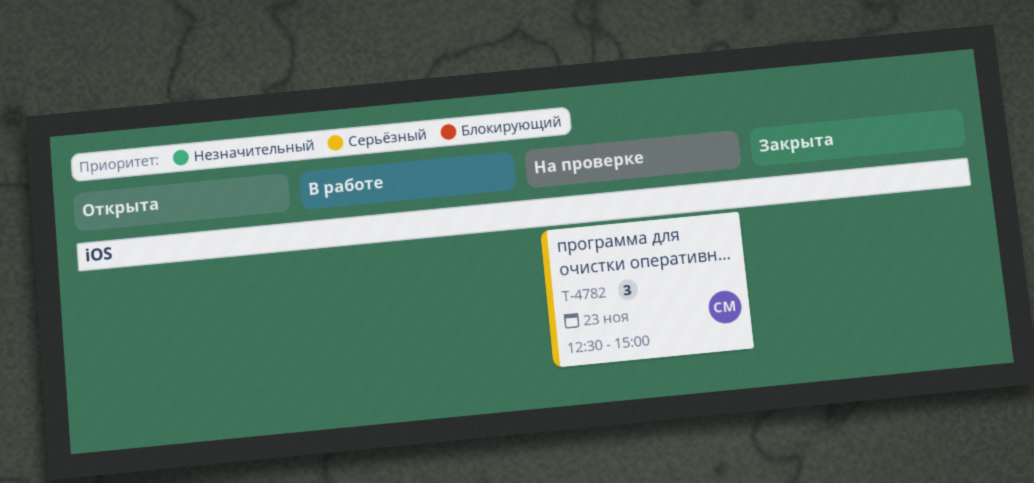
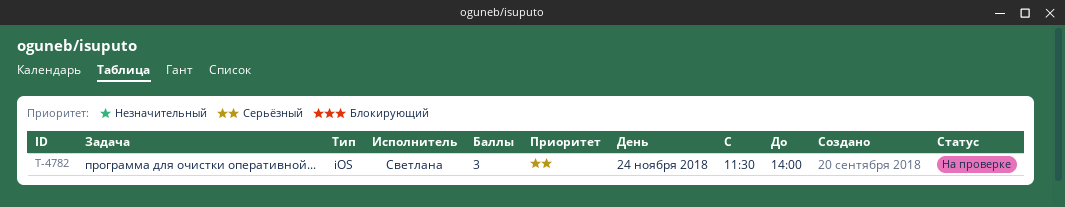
T-4782, day: Nov 23 -> Nov 24
T-4782, begins: 12:30 -> 11:30
T-4782, ends: 15:00 -> 14:00

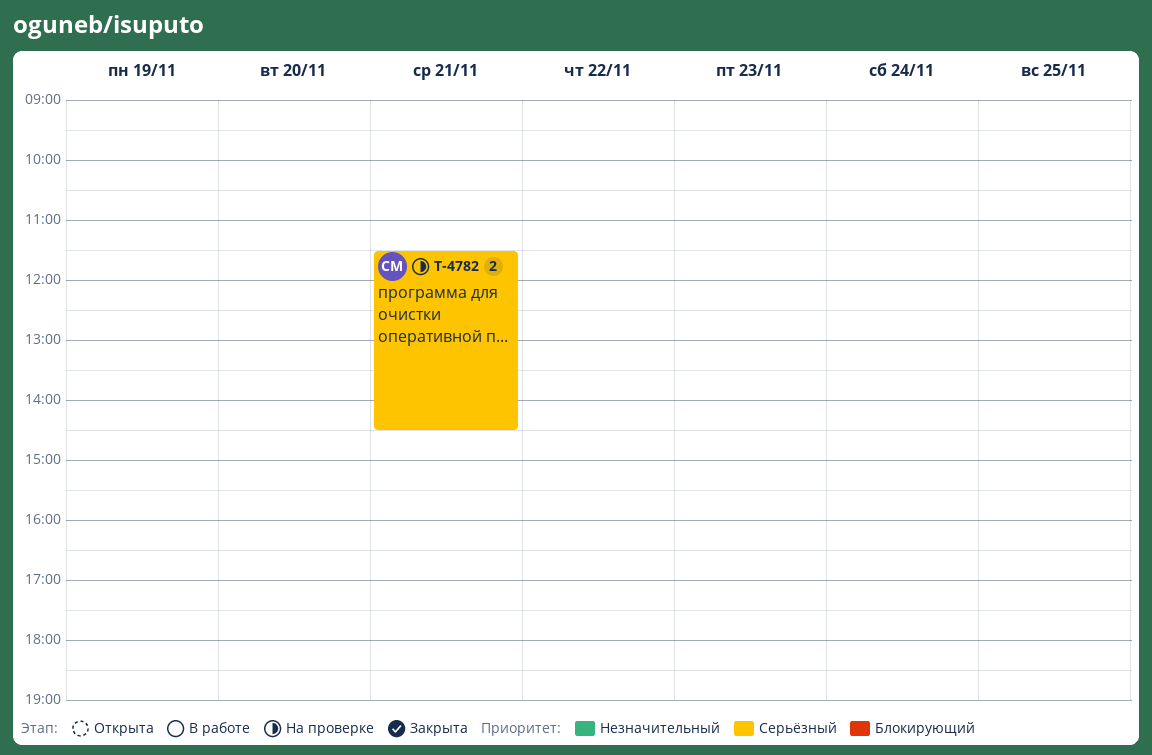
T-4782, estimate: 3 -> 2
T-4782, day: Nov 24 -> Nov 21
T-4782, ends: 14:00 -> 14:30

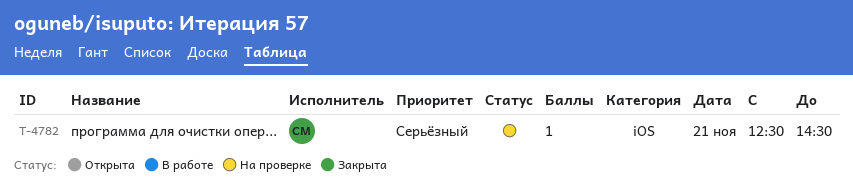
T-4782, estimate: 2 -> 1
T-4782, begins: 11:30 -> 12:30

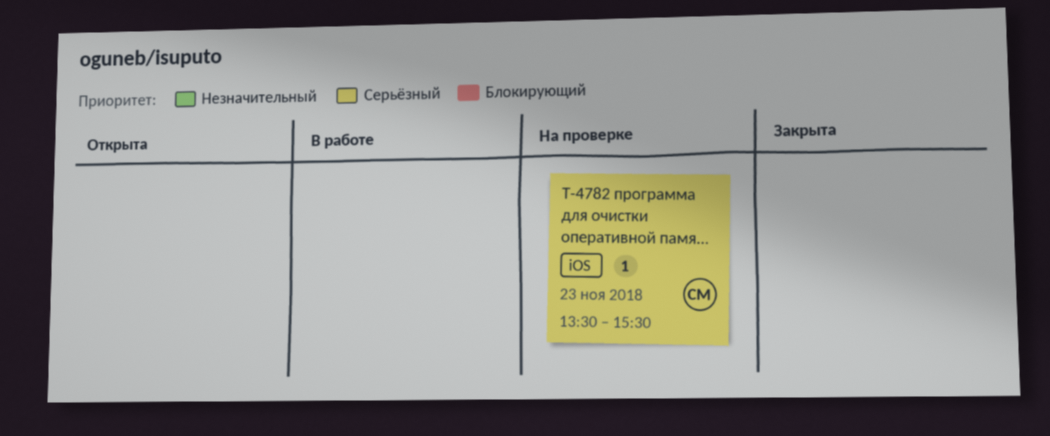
T-4782, day: Nov 21 -> Nov 23
T-4782, begins: 12:30 -> 13:30
T-4782, ends: 14:30 -> 15:30

